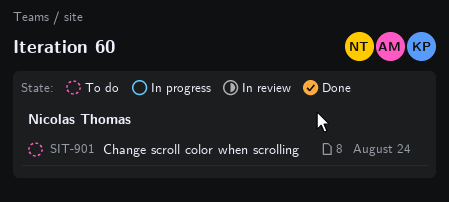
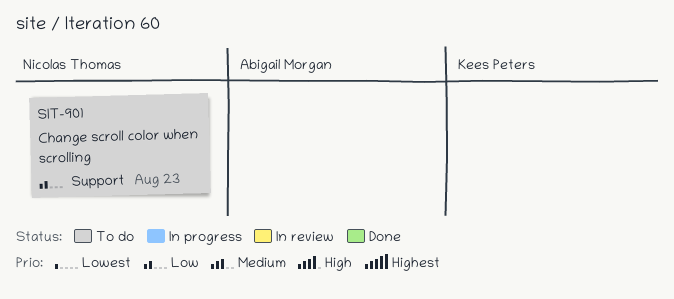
SIT-901, due: Aug 24 -> Aug 23

